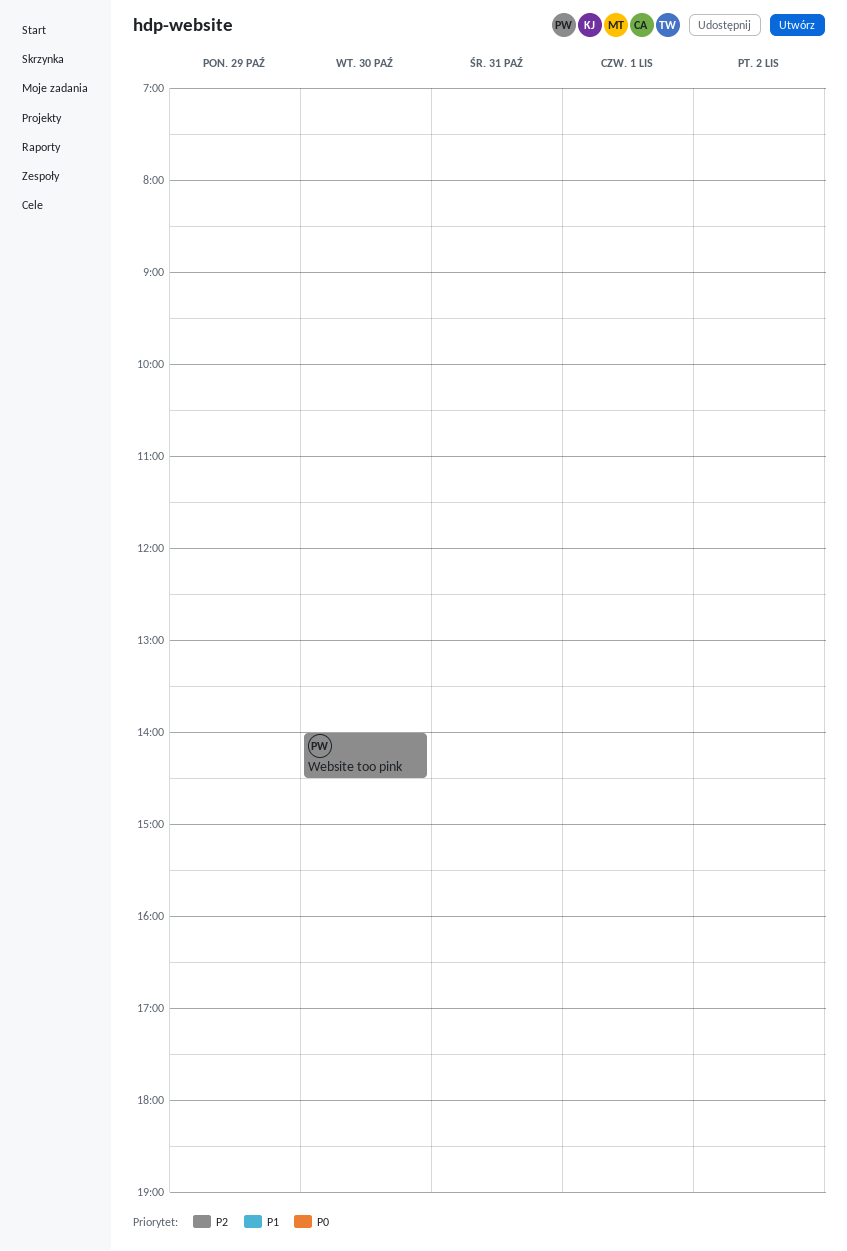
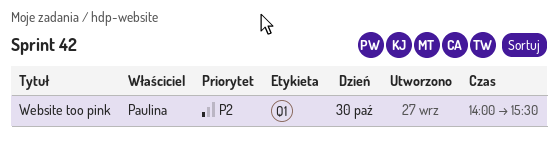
Website too pink, ends: 14:30 -> 15:30

